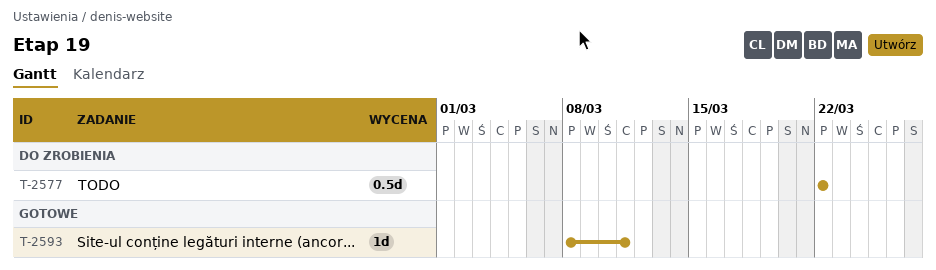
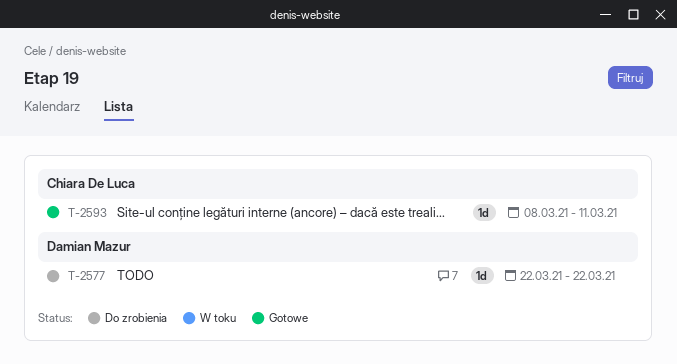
T-2577, estimate: 0.5d -> 1d

